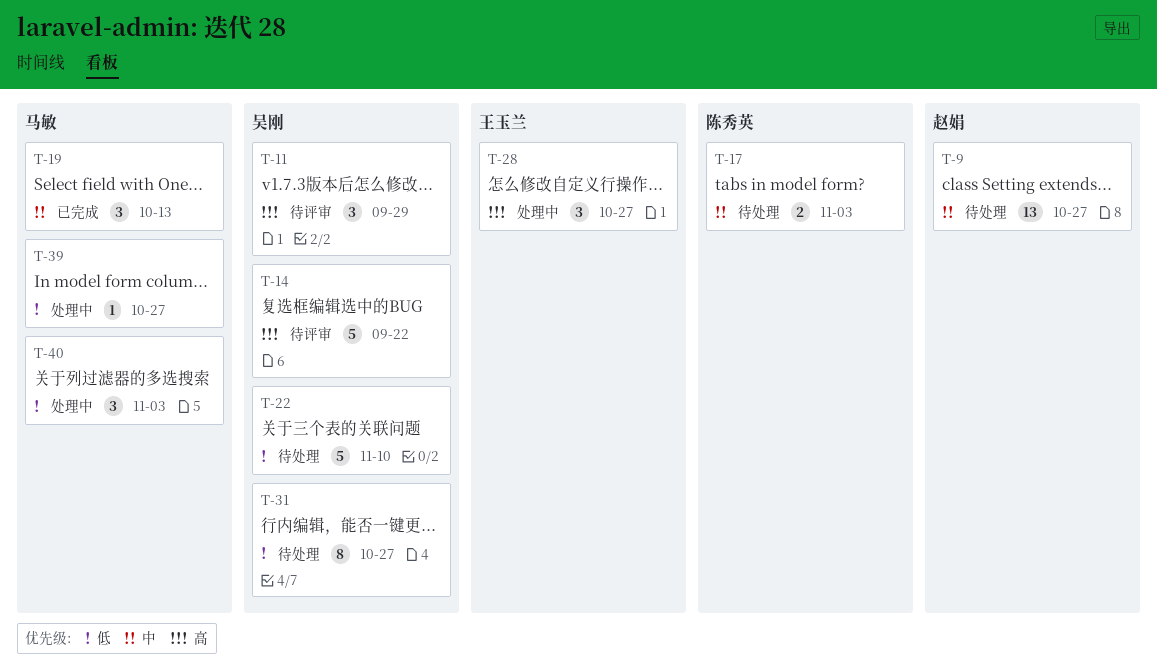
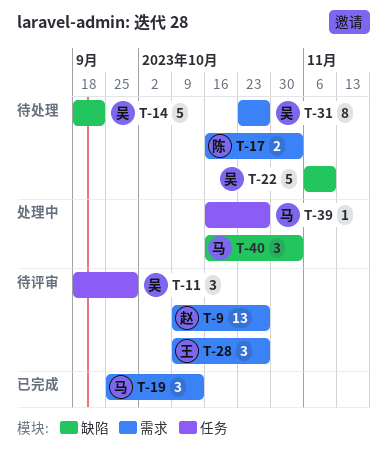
T-9, status: 待处理 -> 待评审
T-14, status: 待评审 -> 待处理
T-28, status: 处理中 -> 待评审

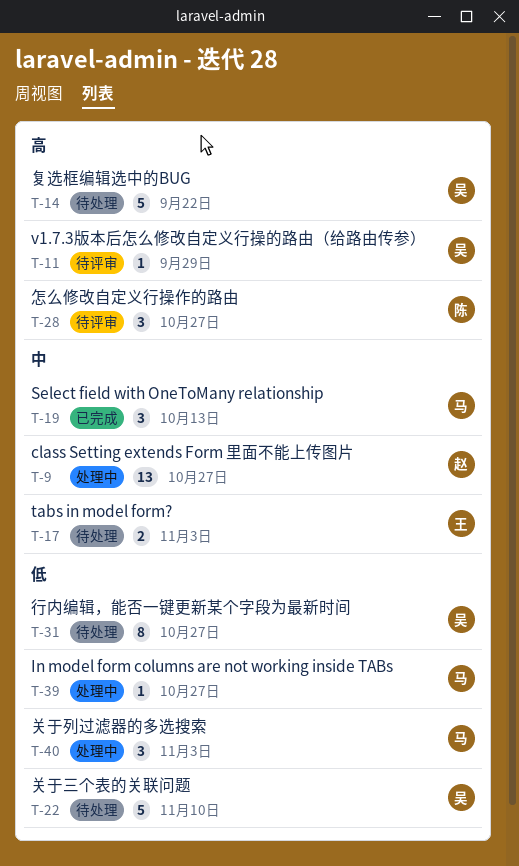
T-9, status: 待评审 -> 处理中
T-11, estimate: 3 -> 1
T-17, owner: 陈 -> 王
T-28, owner: 王 -> 陈

